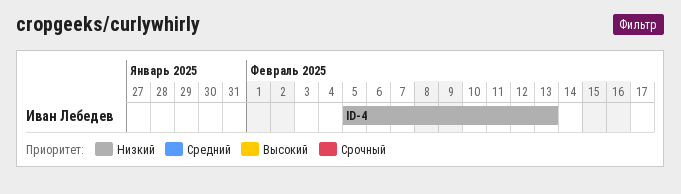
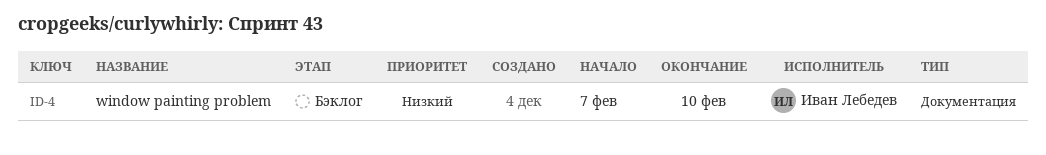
ID-4, start: Feb 5 -> Feb 7
ID-4, due: Feb 13 -> Feb 10

